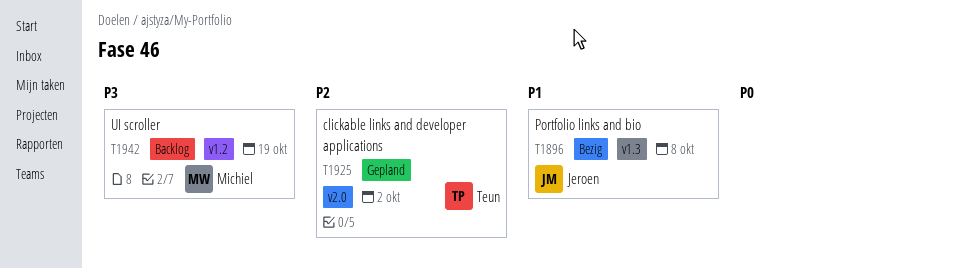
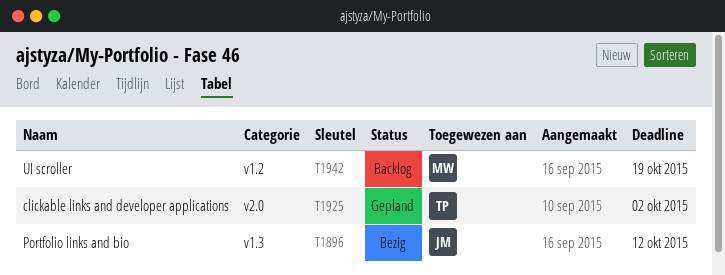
T1896, due: Oct 8 -> Oct 12

